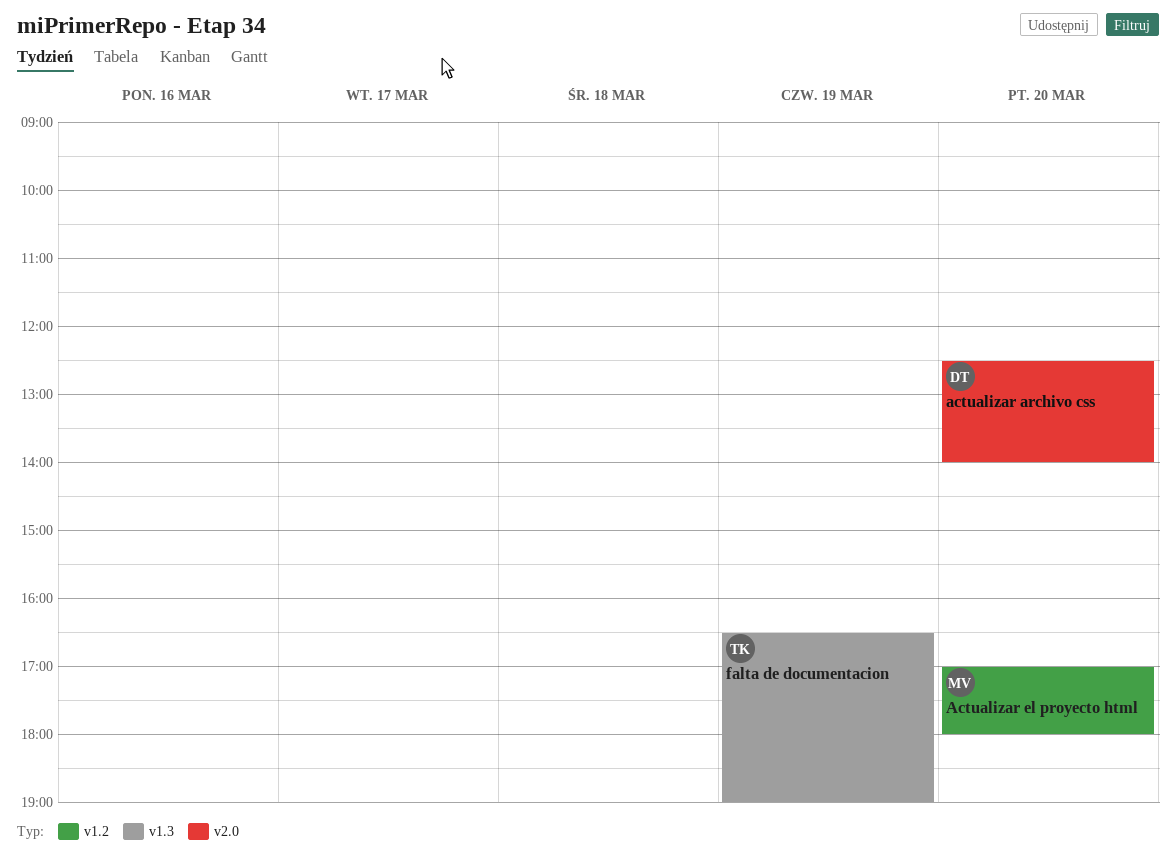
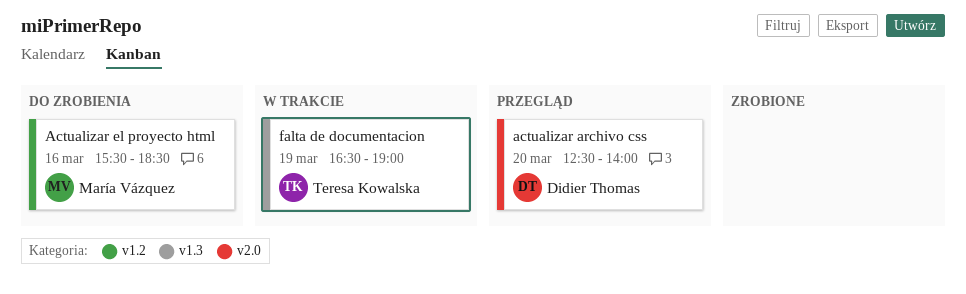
Actualizar el proyecto html, day: Mar 20 -> Mar 16
Actualizar el proyecto html, begins: 17:00 -> 15:30
Actualizar el proyecto html, ends: 18:00 -> 18:30

